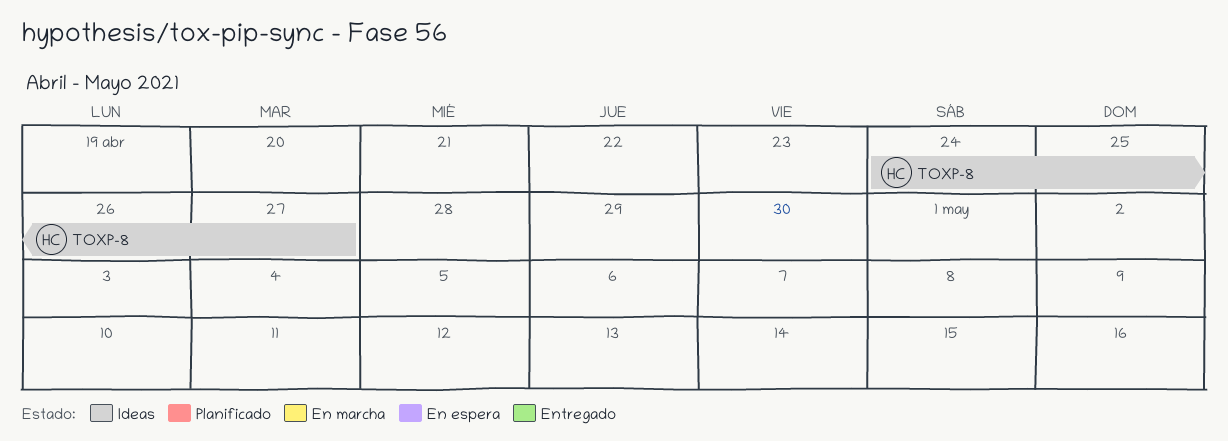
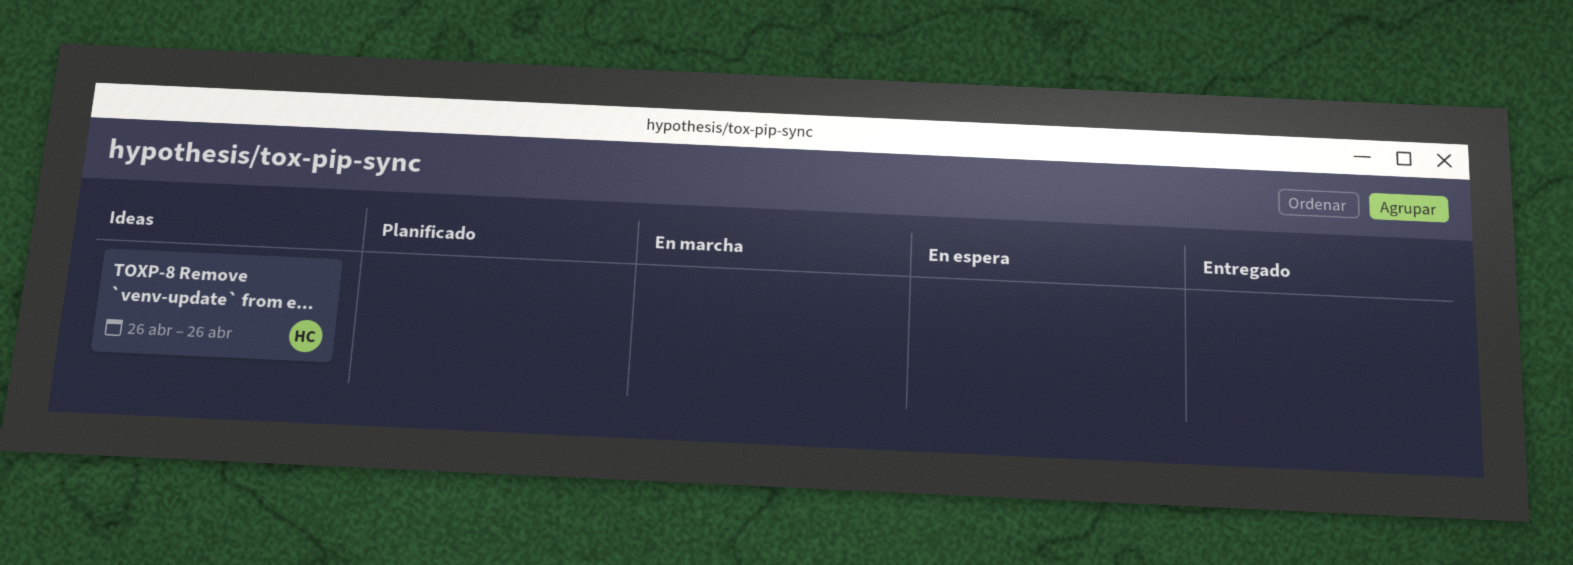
TOXP-8, start: Apr 24 -> Apr 26
TOXP-8, due: Apr 27 -> Apr 26

